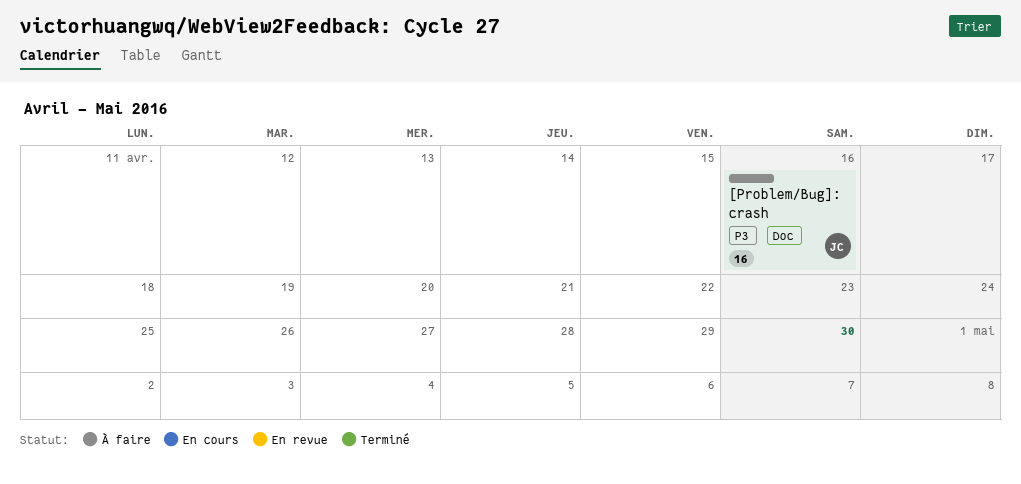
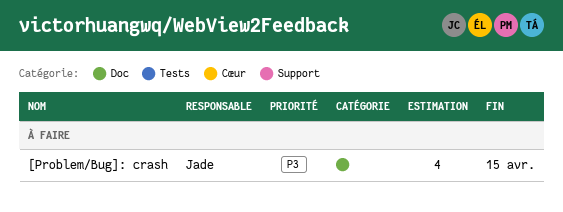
[Problem/Bug]: crash, estimate: 16 -> 4
[Problem/Bug]: crash, due: Apr 16 -> Apr 15

